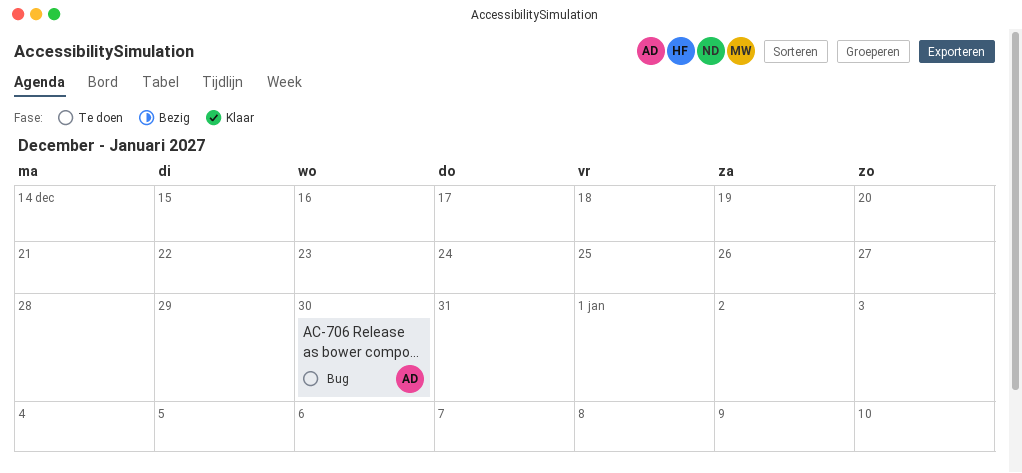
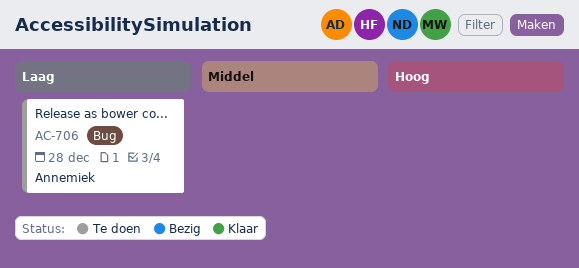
AC-706, due: Dec 30 -> Dec 28

